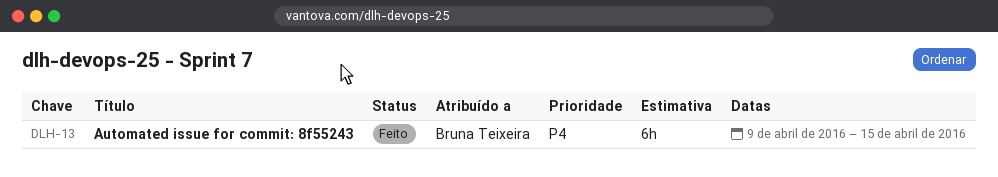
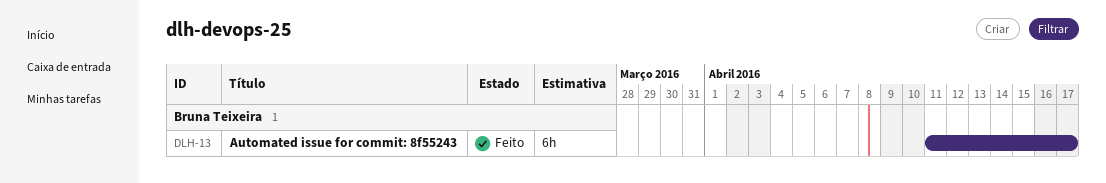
DLH-13, start: Apr 9 -> Apr 11
DLH-13, due: Apr 15 -> Apr 17

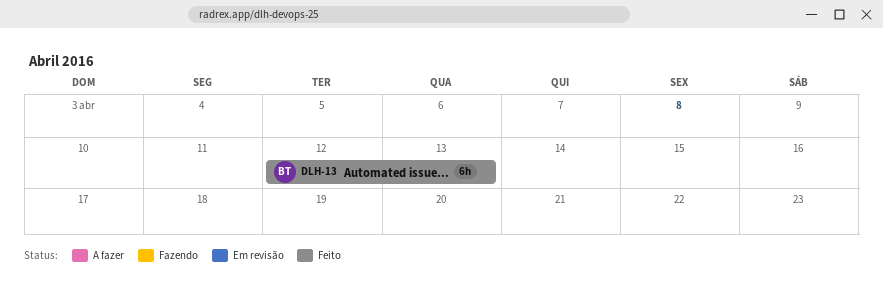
DLH-13, start: Apr 11 -> Apr 12
DLH-13, due: Apr 17 -> Apr 13

